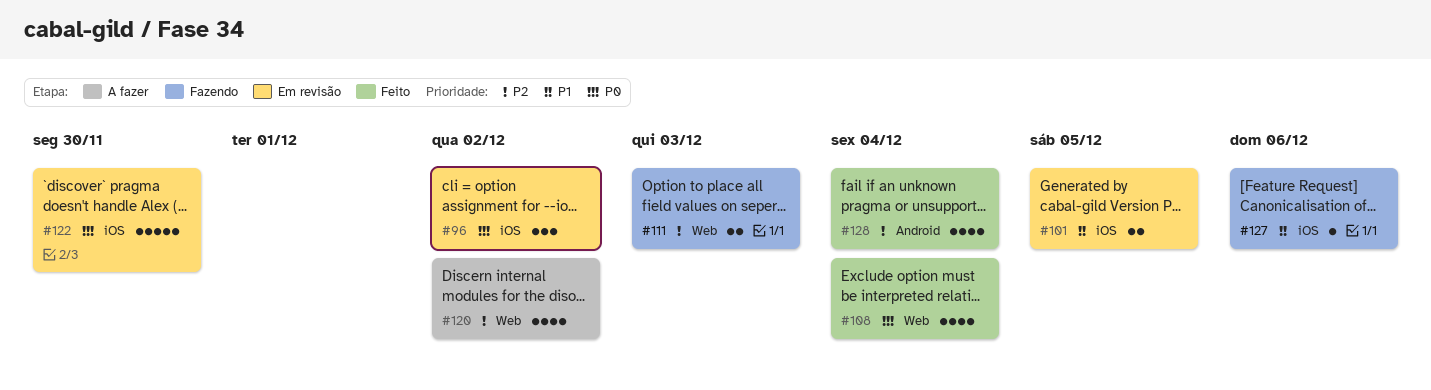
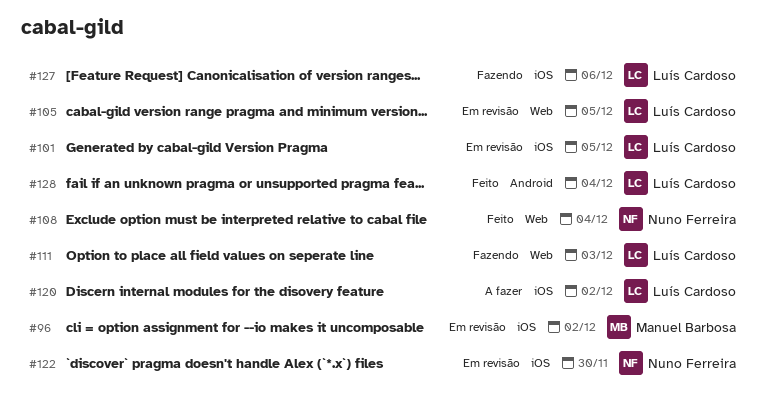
#105: none -> present
#120, label: Web -> iOS

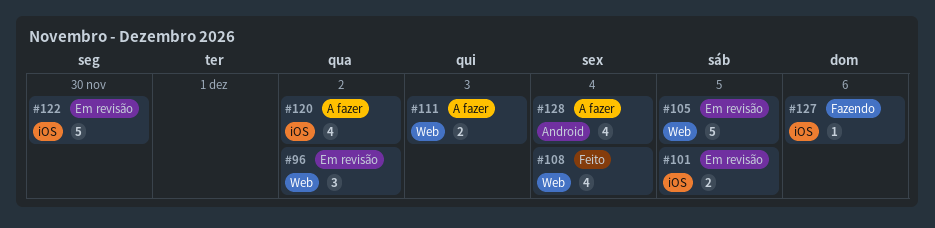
#96, label: iOS -> Web
#111, status: Fazendo -> A fazer
#128, status: Feito -> A fazer

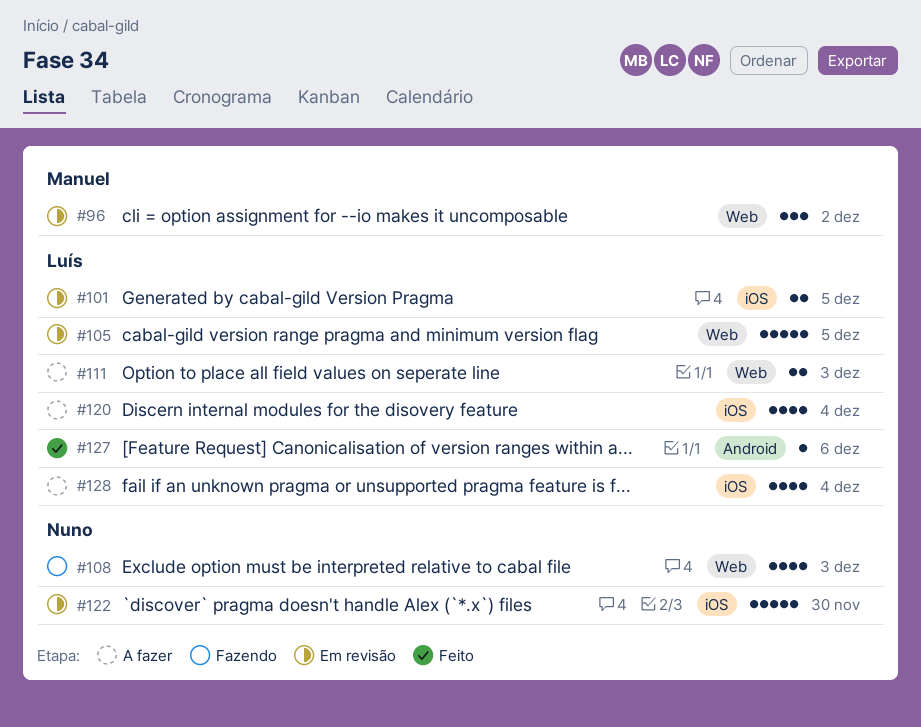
#108, status: Feito -> Fazendo
#108, due: Dec 4 -> Dec 3
#120, due: Dec 2 -> Dec 4
#127, status: Fazendo -> Feito
#127, label: iOS -> Android
#128, label: Android -> iOS

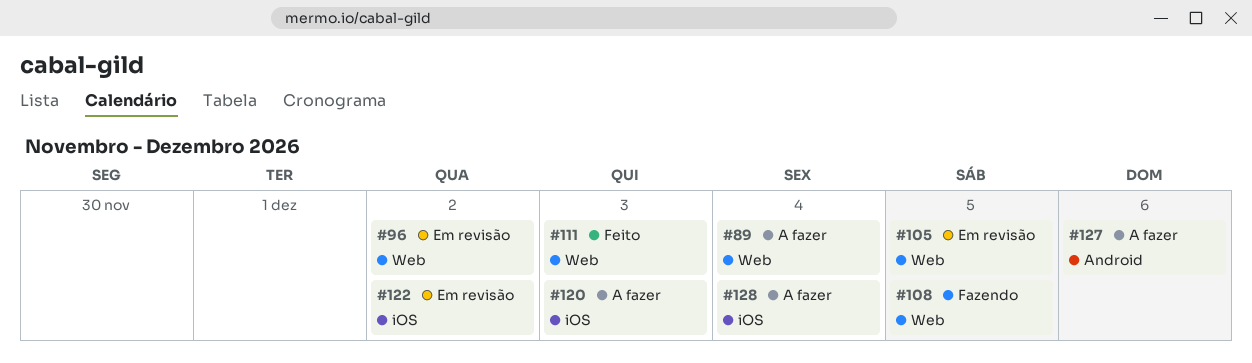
#89: none -> present
#101: present -> none
#108, due: Dec 3 -> Dec 5
#111, status: A fazer -> Feito
#120, due: Dec 4 -> Dec 3
#122, due: Nov 30 -> Dec 2
#127, status: Feito -> A fazer

